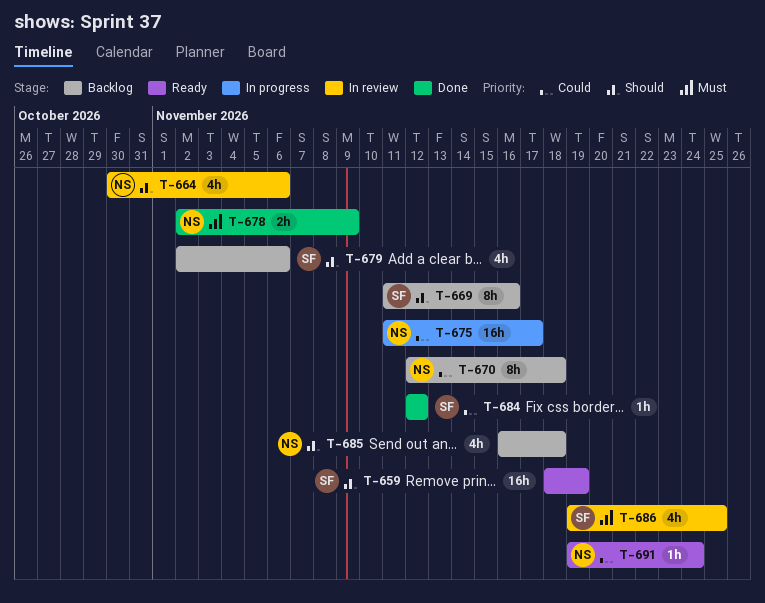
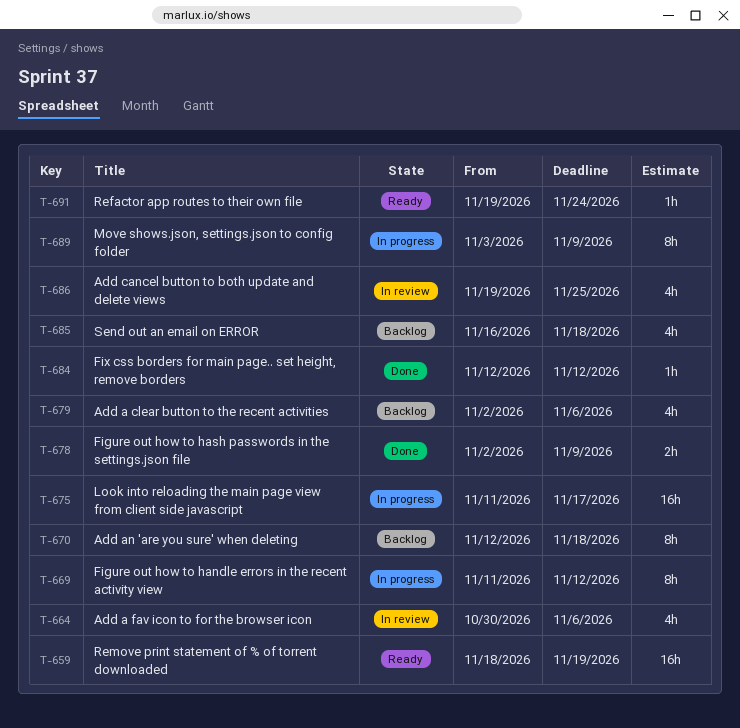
T-669, status: Backlog -> In progress
T-669, due: Nov 16 -> Nov 12
T-689: none -> present

